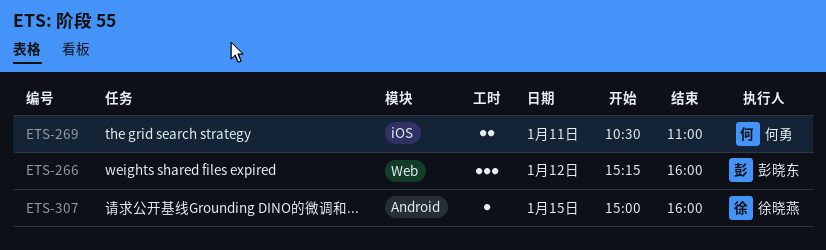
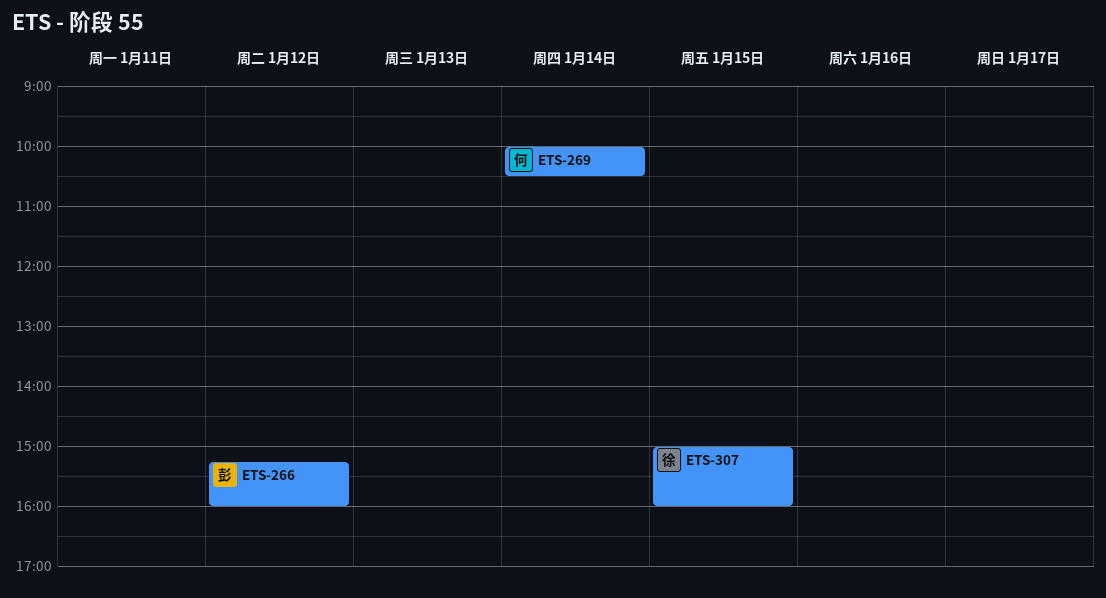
ETS-269, day: Jan 11 -> Jan 14
ETS-269, begins: 10:30 -> 10:00
ETS-269, ends: 11:00 -> 10:30

